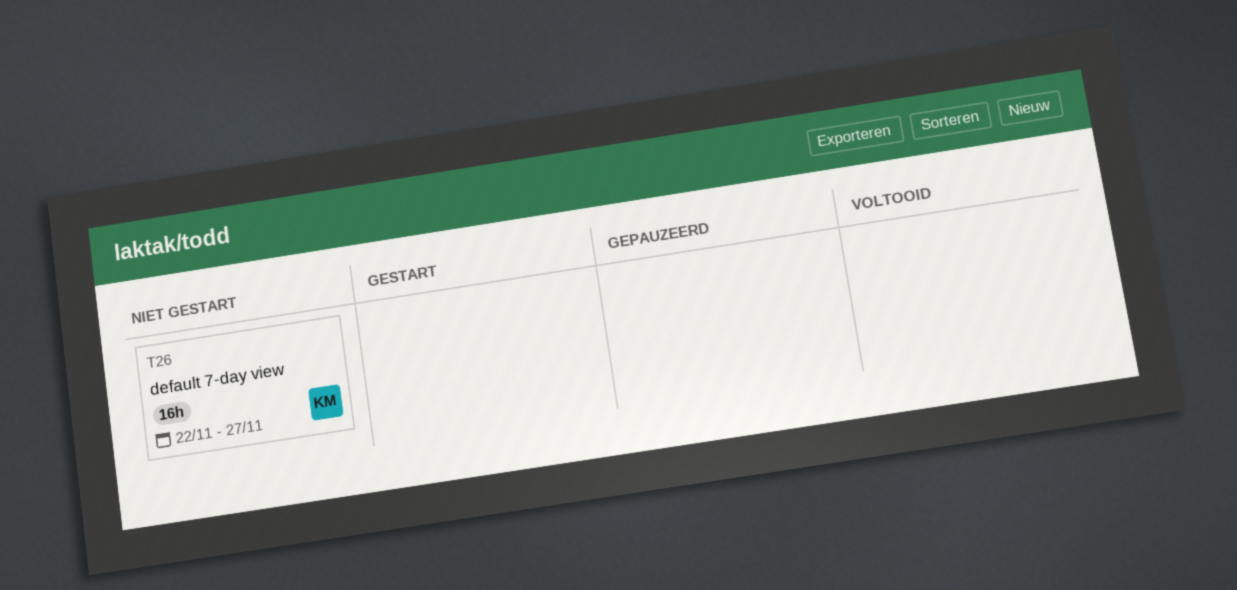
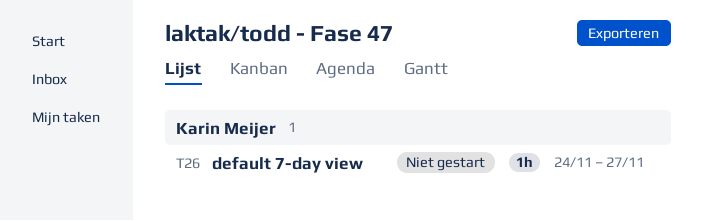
T26, estimate: 16h -> 1h
T26, start: Nov 22 -> Nov 24

